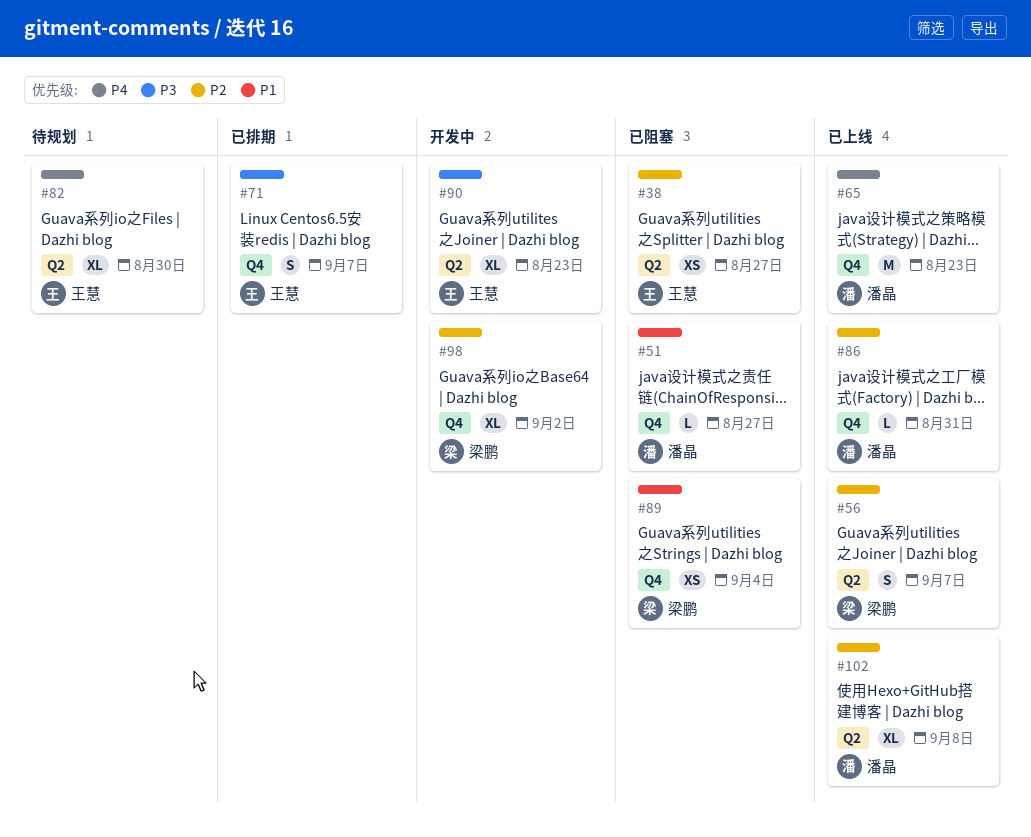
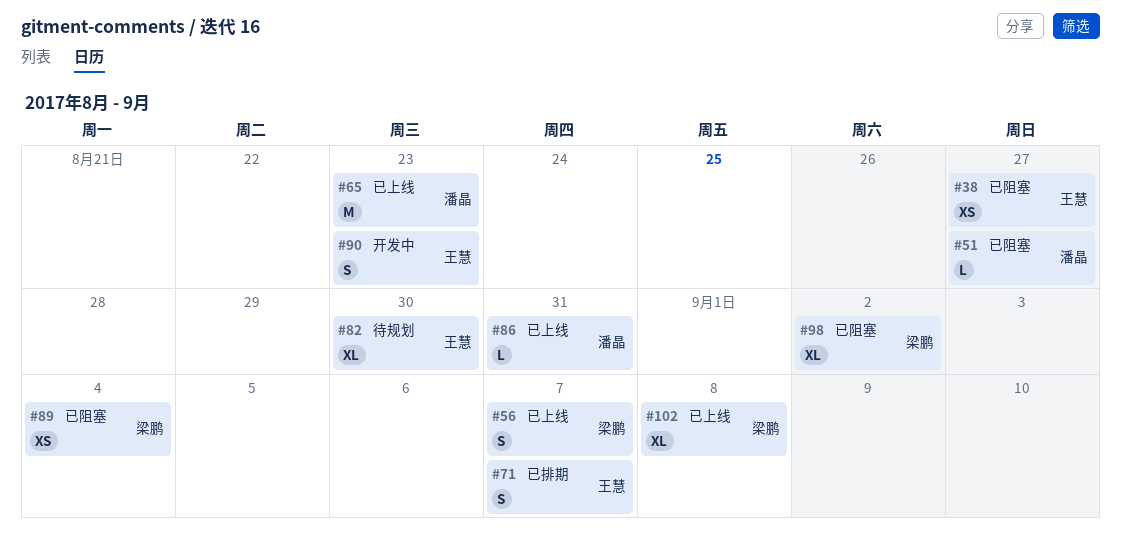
#90, estimate: XL -> S
#98, status: 开发中 -> 已阻塞
#102, owner: 潘晶 -> 梁鹏

